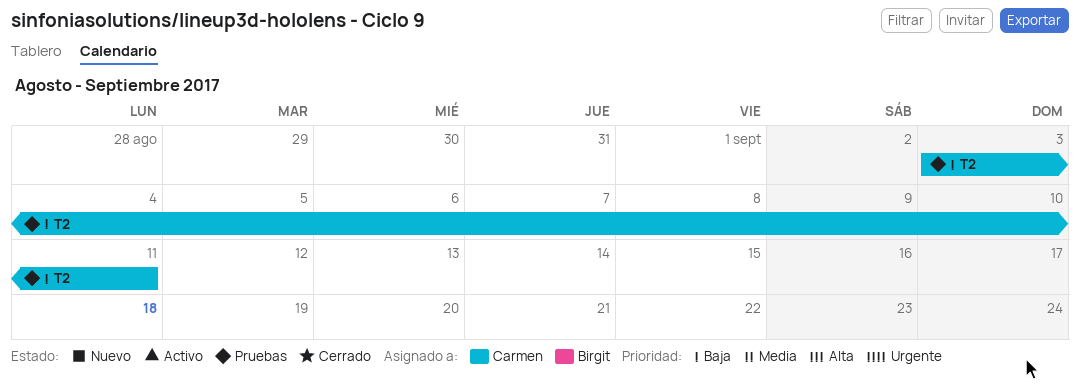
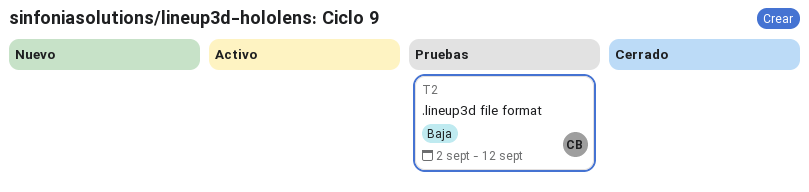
T2, start: Sep 3 -> Sep 2
T2, due: Sep 11 -> Sep 12

